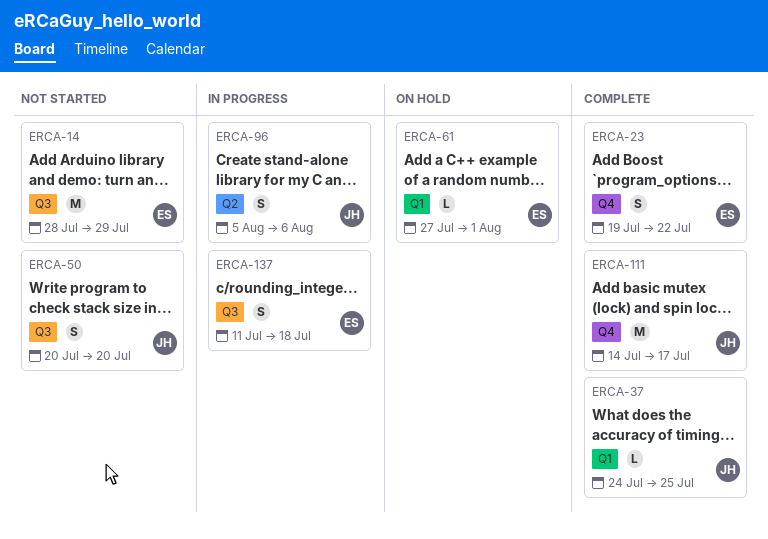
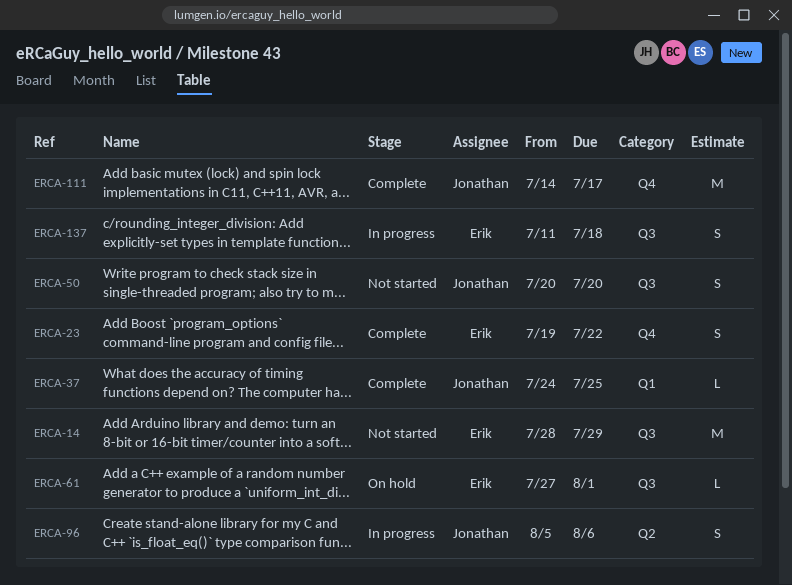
ERCA-61, label: Q1 -> Q3

